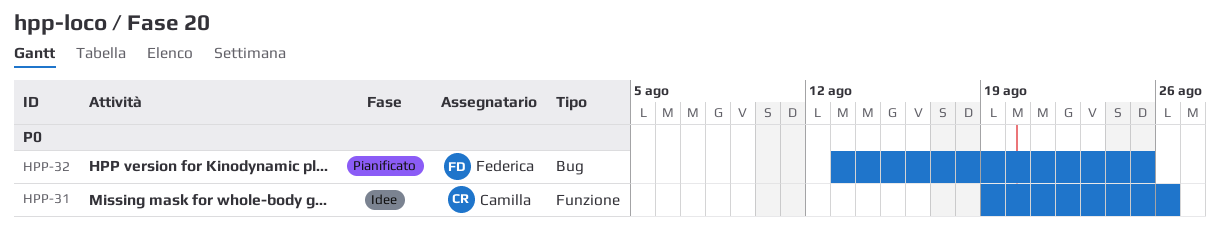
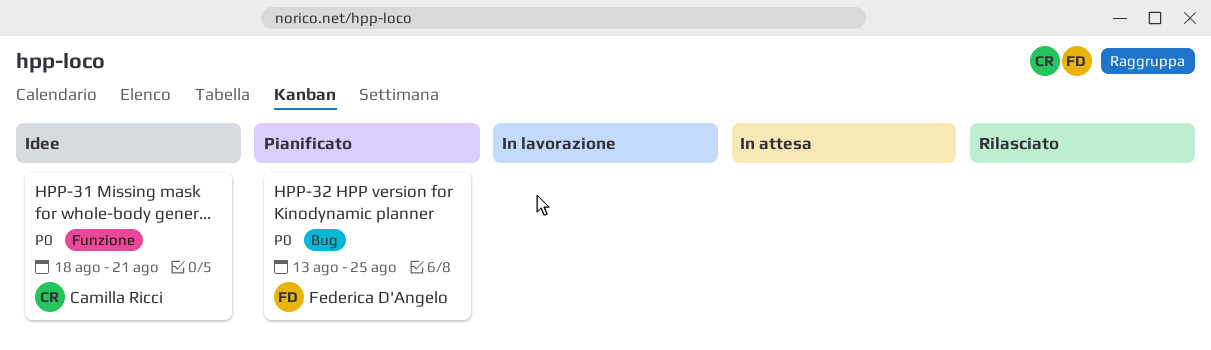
HPP-31, start: Aug 19 -> Aug 18
HPP-31, due: Aug 26 -> Aug 21

